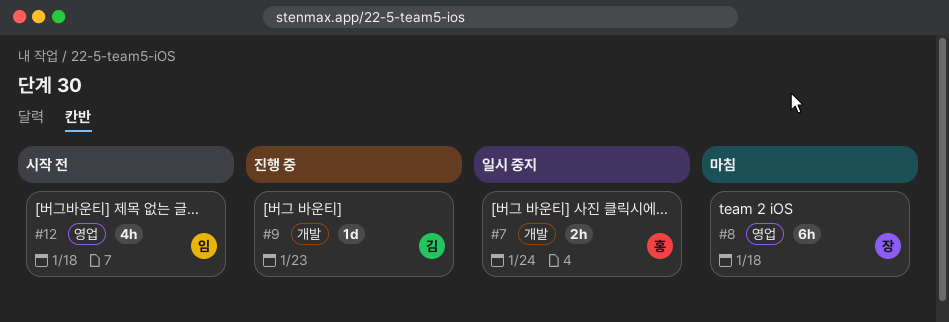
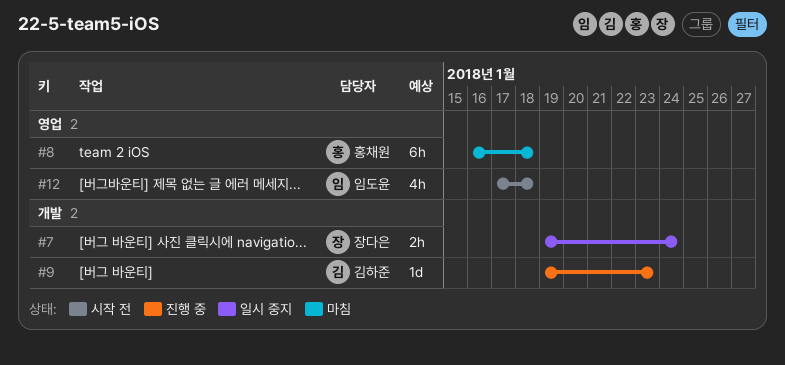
#7, owner: 홍채원 -> 장다은
#8, owner: 장다은 -> 홍채원

